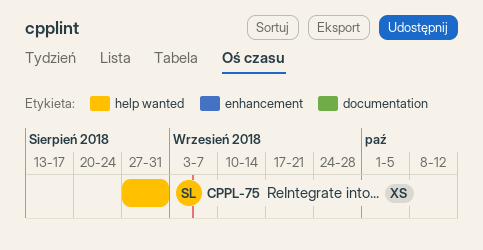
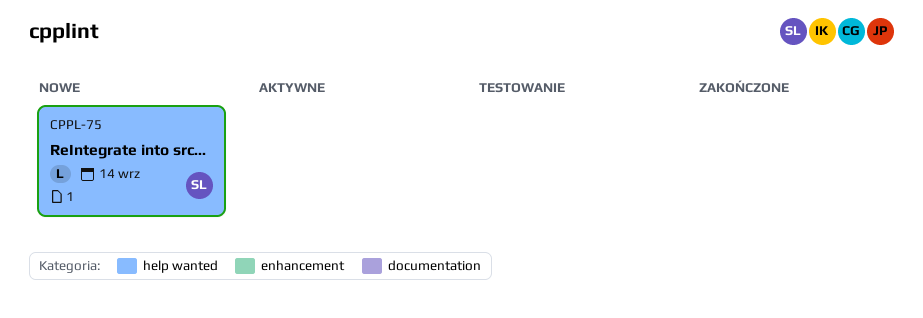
CPPL-75, estimate: XS -> L
CPPL-75, due: Aug 31 -> Sep 14

